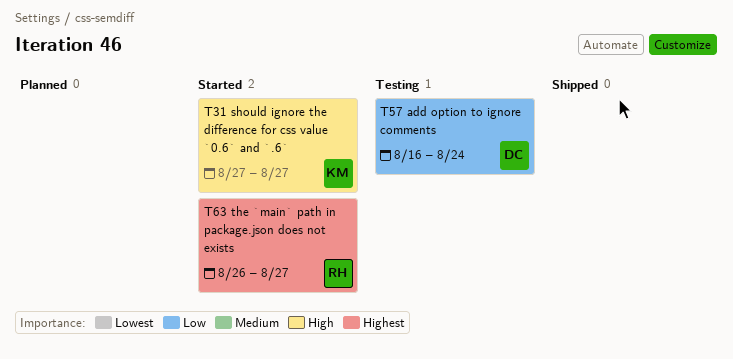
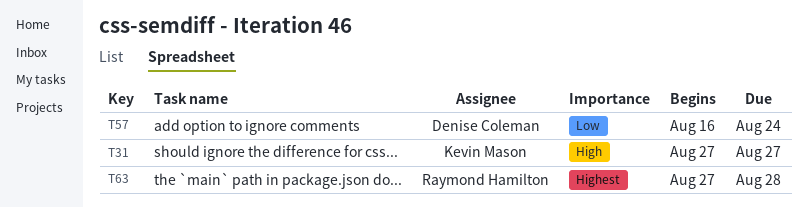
T63, start: Aug 26 -> Aug 27
T63, due: Aug 27 -> Aug 28

